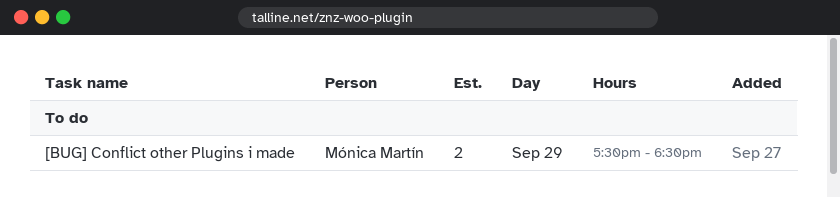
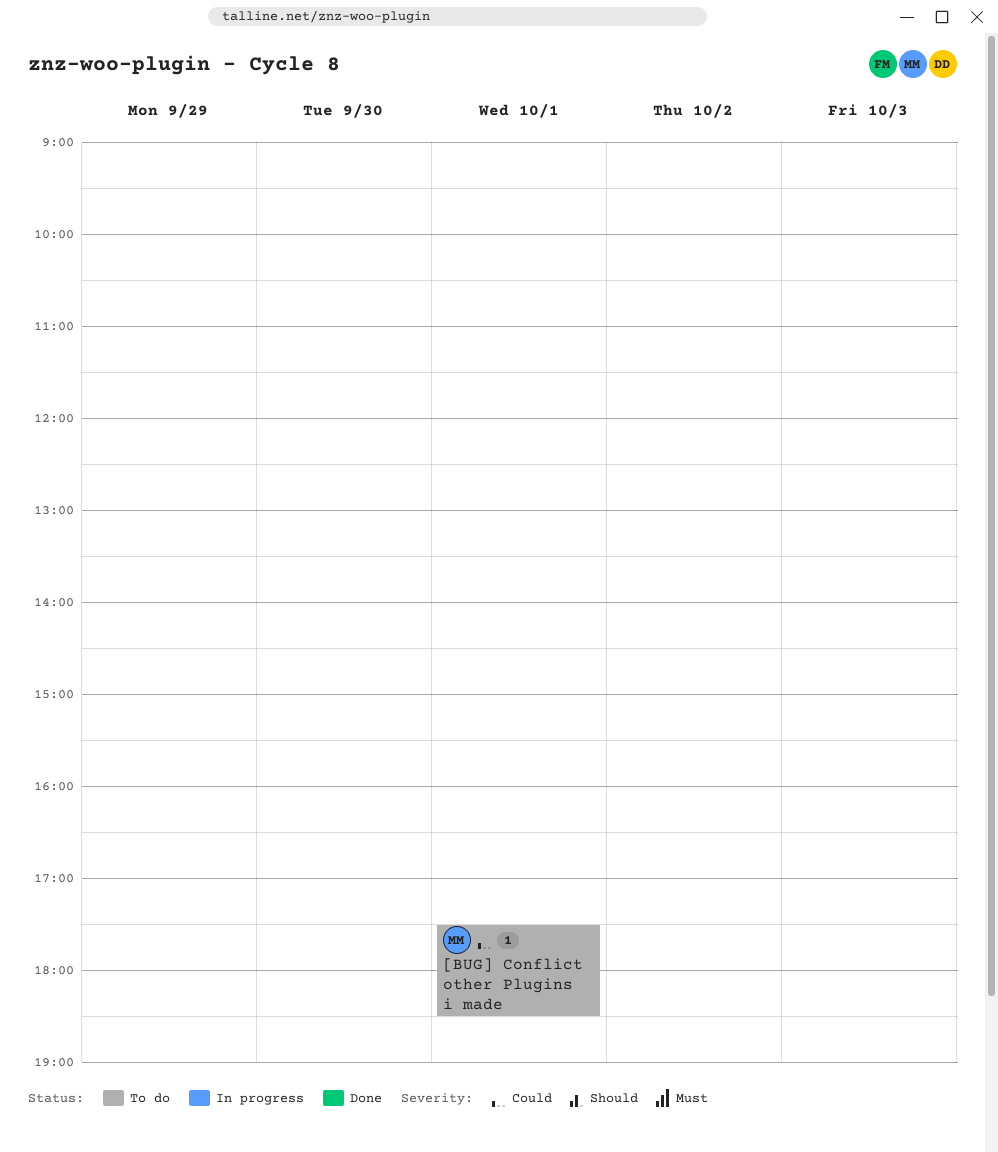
[BUG] Conflict other Plugins i made, estimate: 2 -> 1
[BUG] Conflict other Plugins i made, day: Sep 29 -> Oct 1

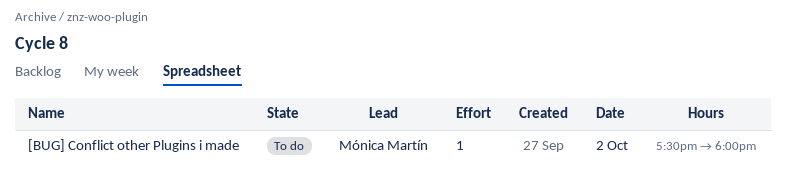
[BUG] Conflict other Plugins i made, day: Oct 1 -> Oct 2
[BUG] Conflict other Plugins i made, ends: 18:30 -> 18:00

